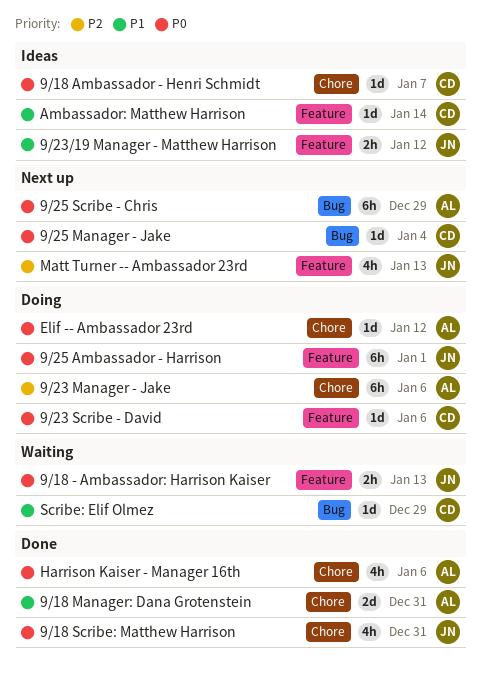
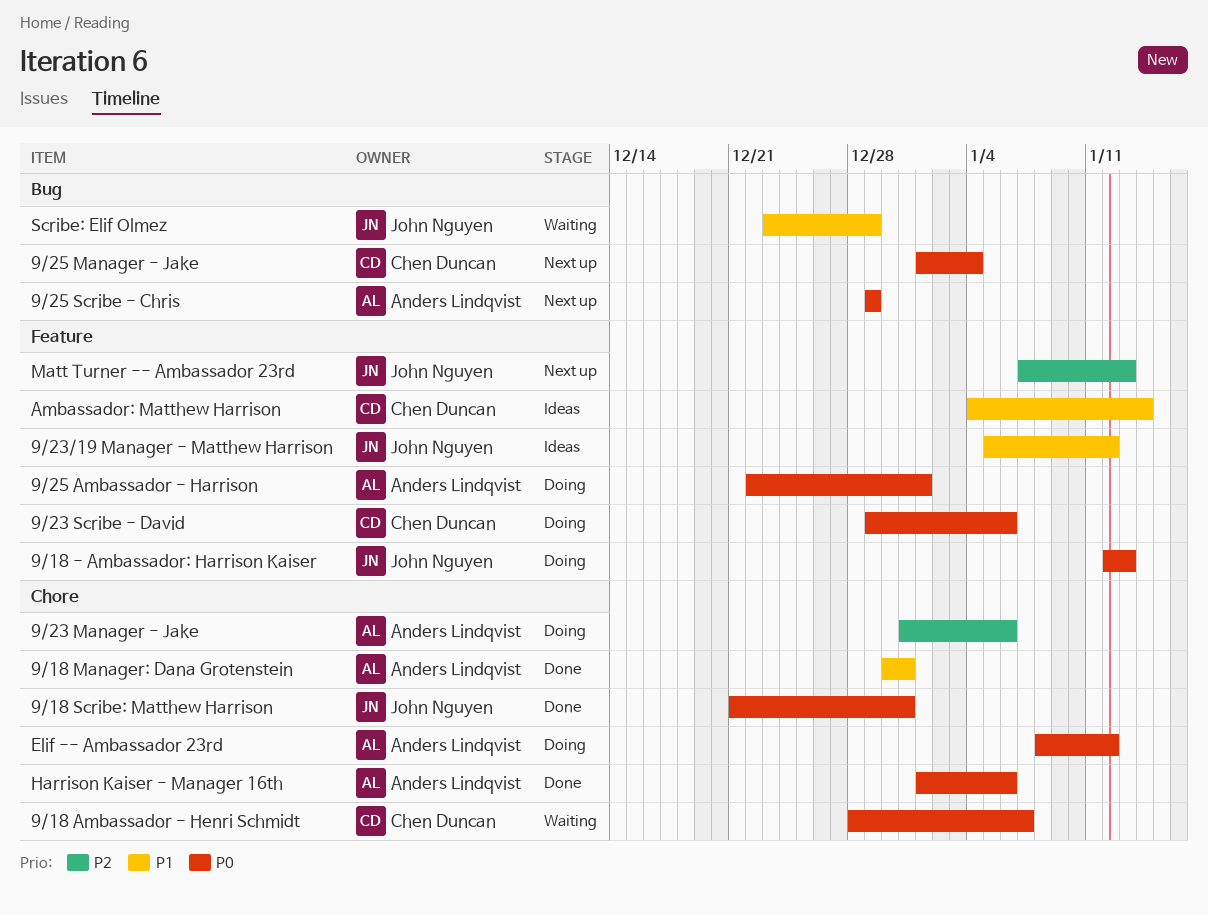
9/18 - Ambassador: Harrison Kaiser, status: Waiting -> Doing
9/18 Ambassador - Henri Schmidt, status: Ideas -> Waiting
9/25 Ambassador - Harrison, owner: John Nguyen -> Anders Lindqvist
Scribe: Elif Olmez, owner: Chen Duncan -> John Nguyen

